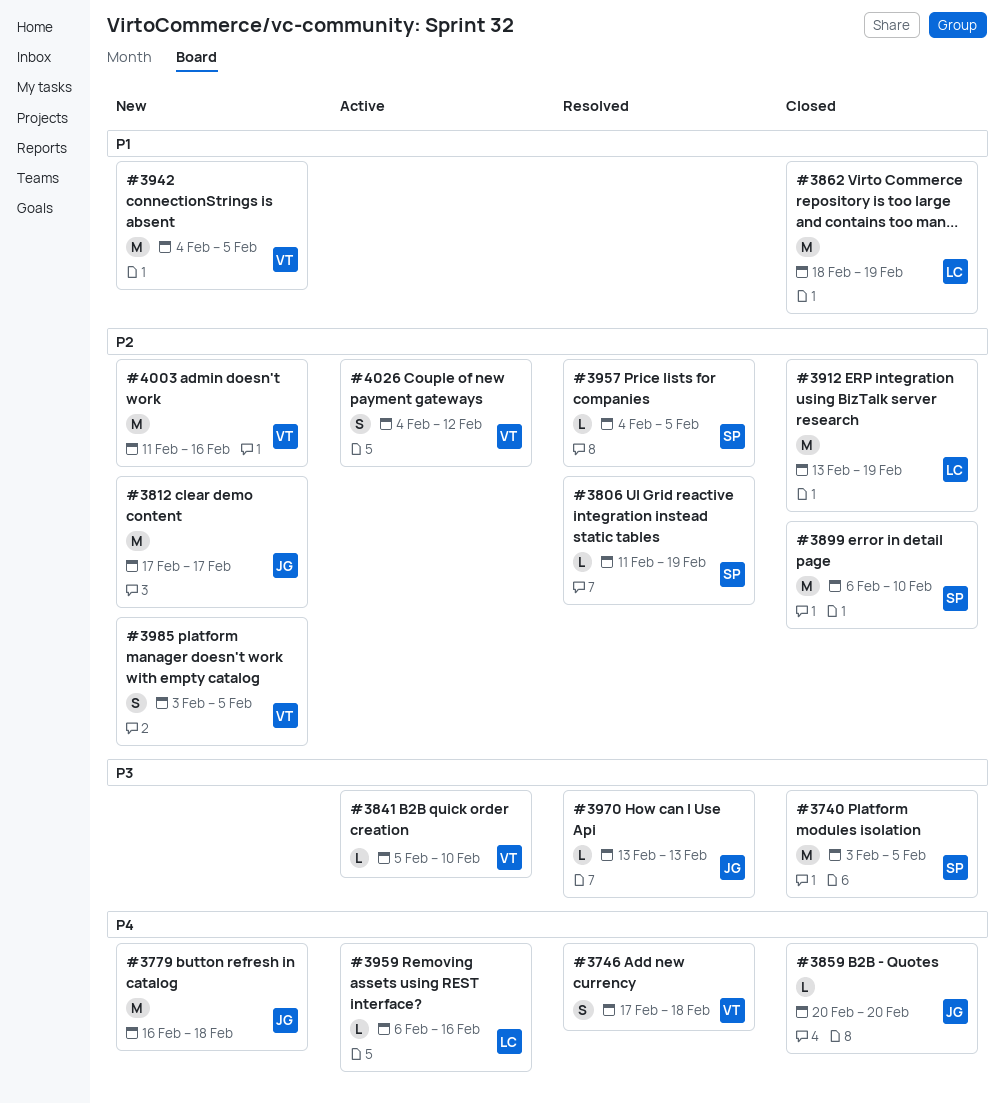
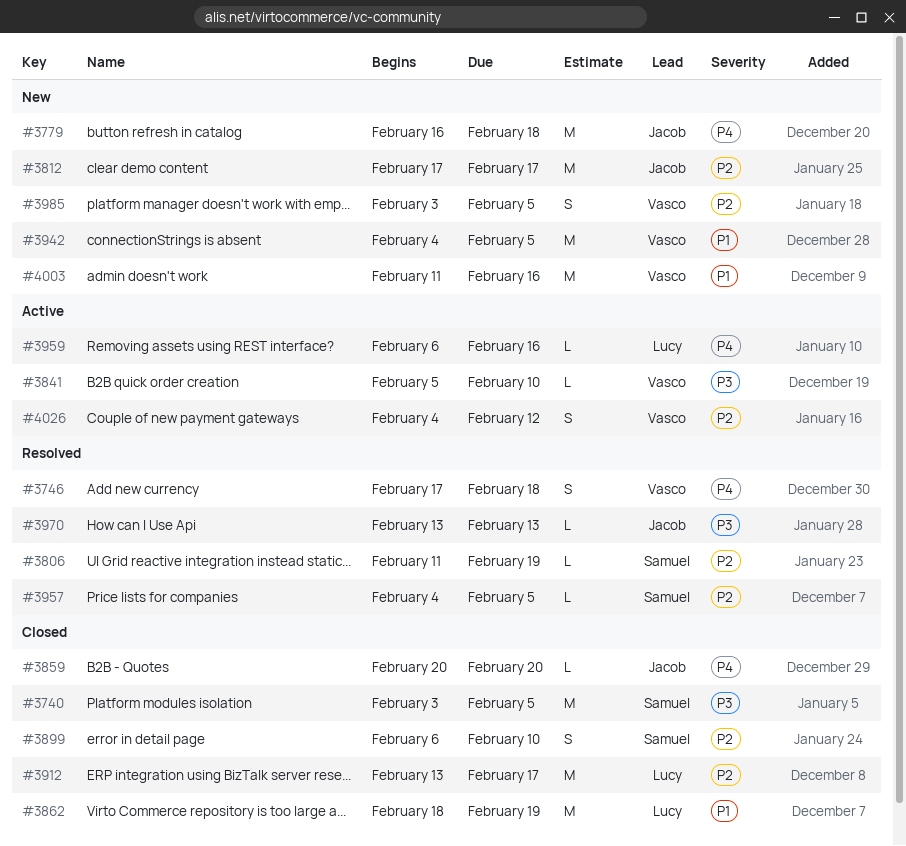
#3899, estimate: M -> S
#3912, due: Feb 19 -> Feb 17
#4003, priority: P2 -> P1

